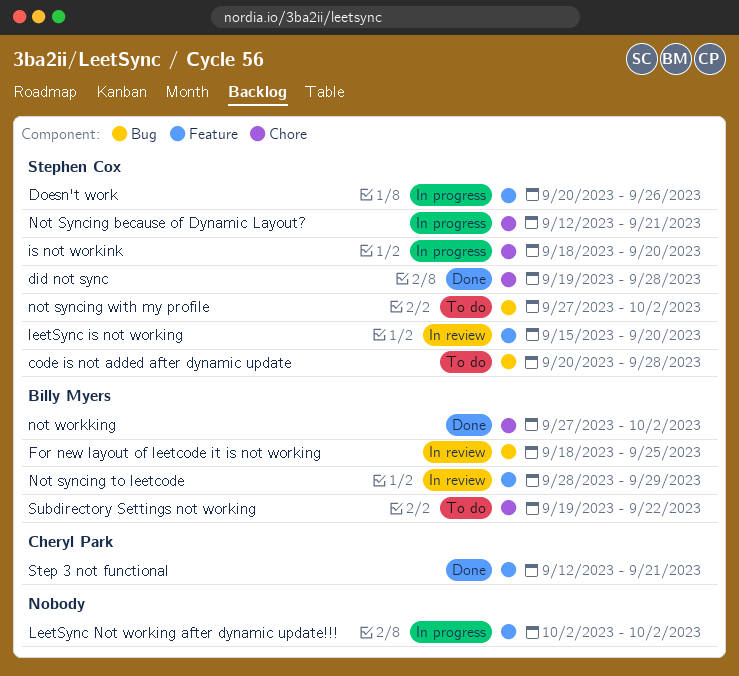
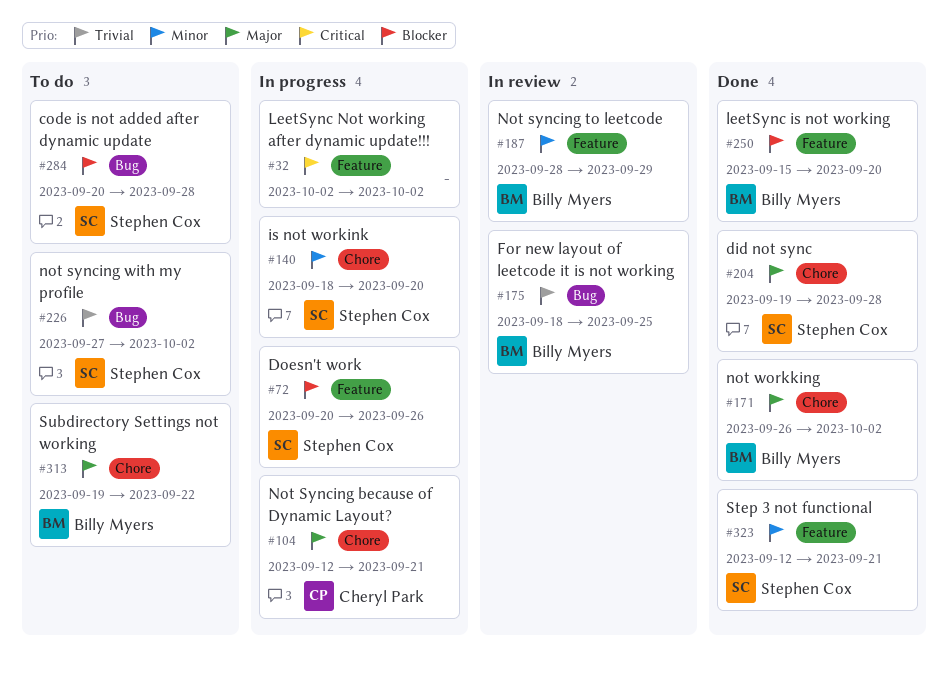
leetSync is not working, status: In review -> Done
leetSync is not working, owner: Stephen Cox -> Billy Myers
Not Syncing because of Dynamic Layout?, owner: Stephen Cox -> Cheryl Park
not workking, start: Sep 27 -> Sep 26
Step 3 not functional, owner: Cheryl Park -> Stephen Cox

